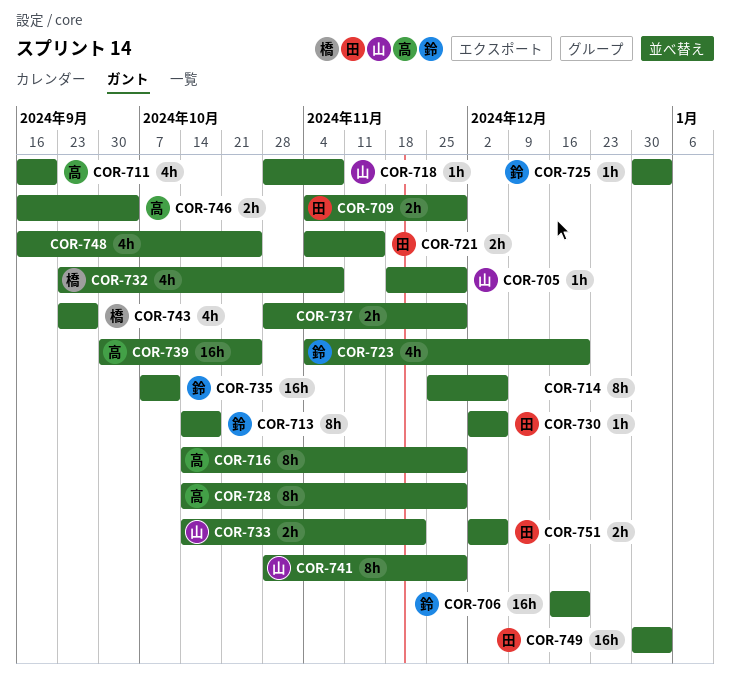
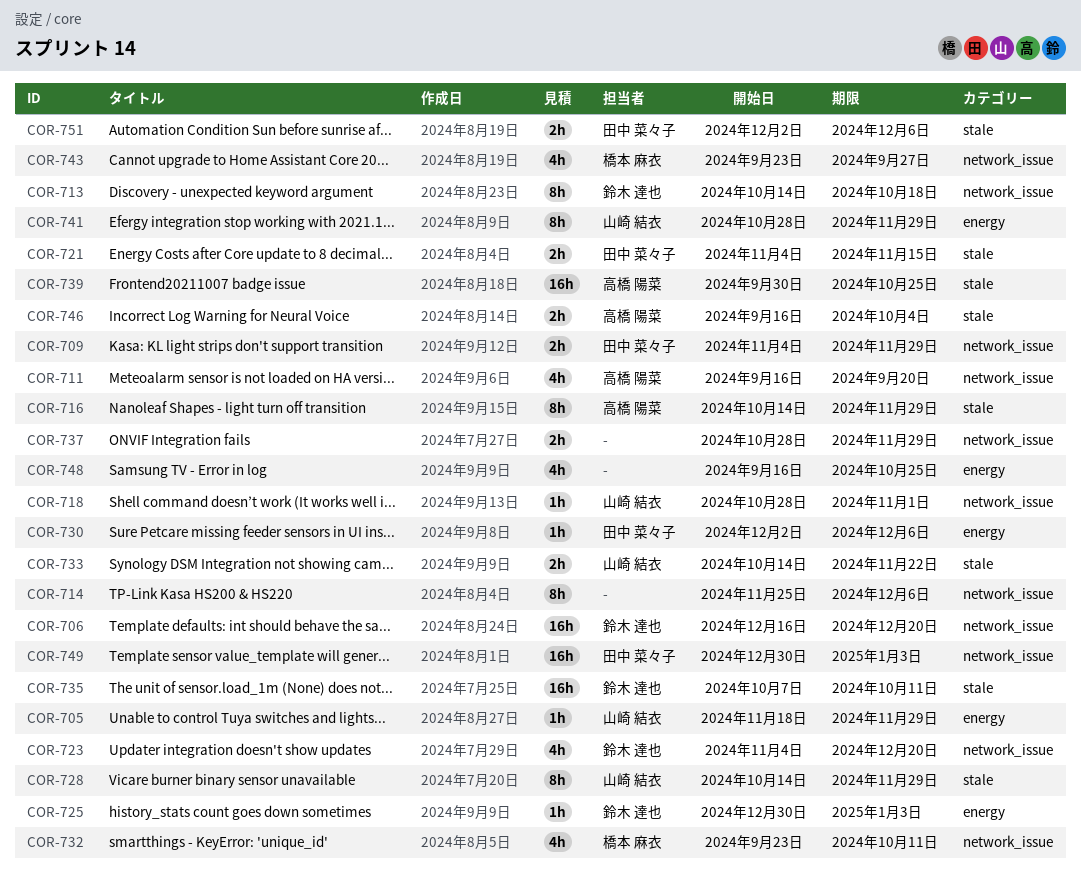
COR-718, due: Nov 8 -> Nov 1
COR-728, owner: 高橋 陽菜 -> 山崎 結衣
COR-732, due: Nov 8 -> Oct 11

